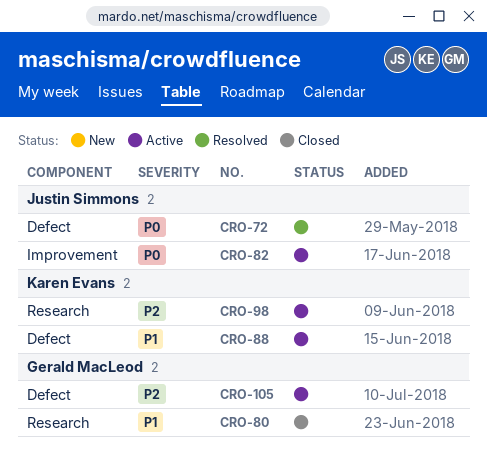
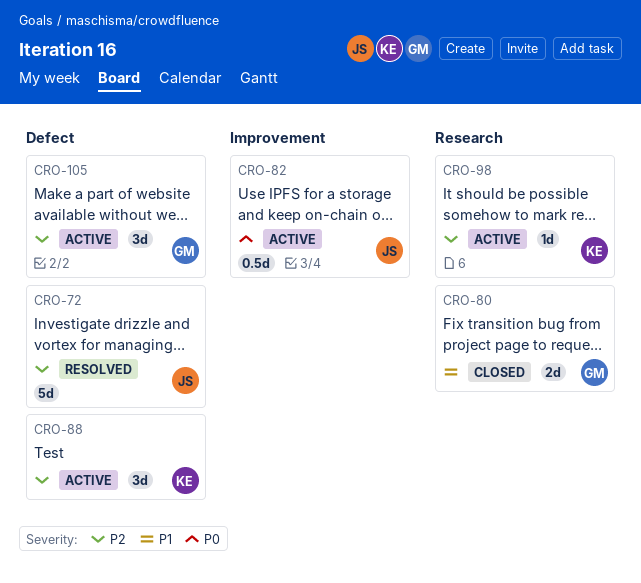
CRO-72, priority: P0 -> P2
CRO-88, priority: P1 -> P2

